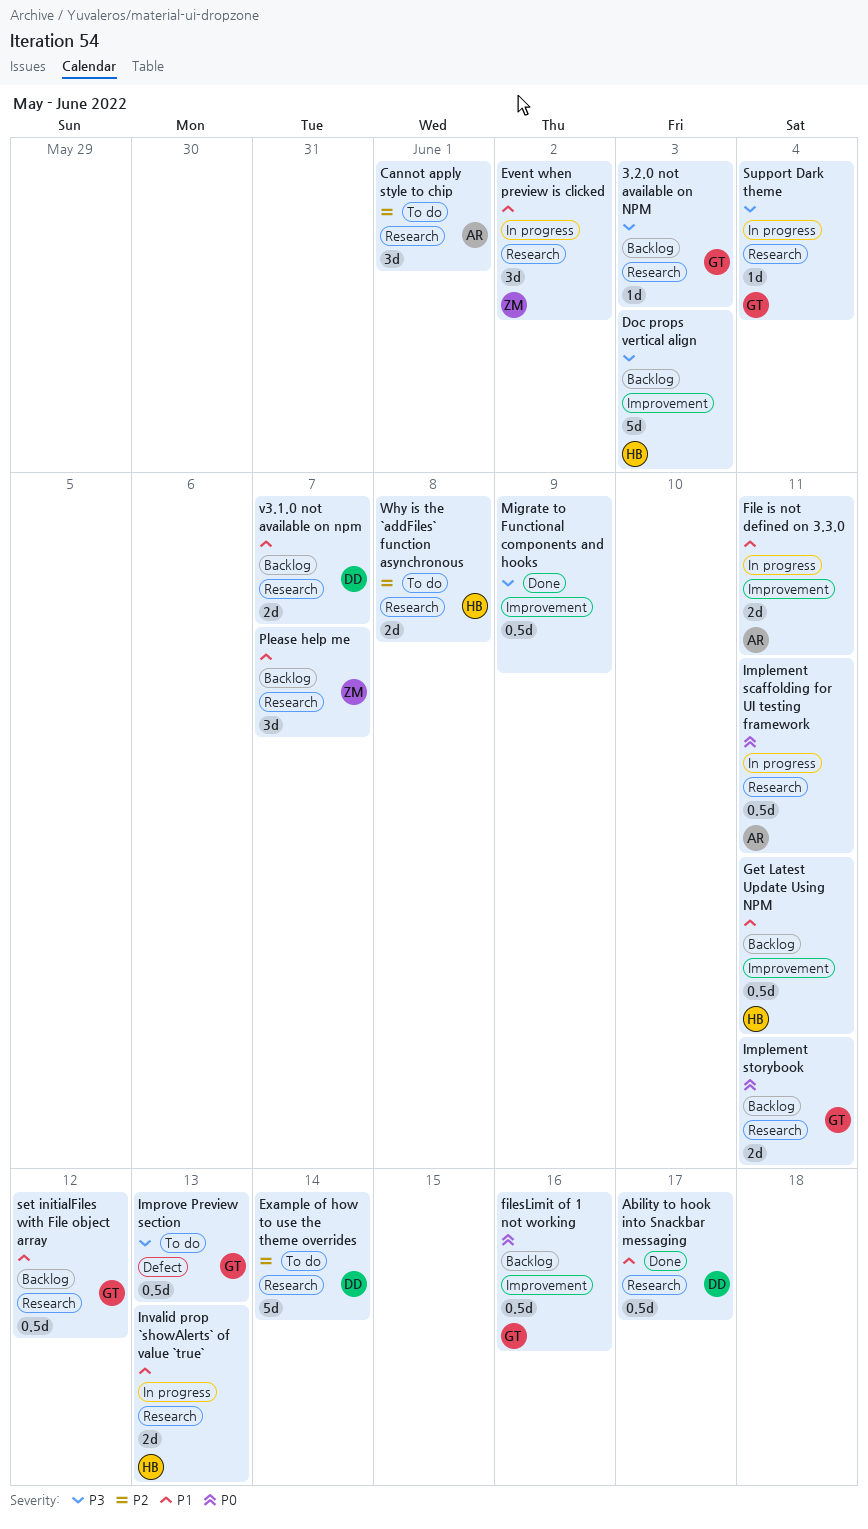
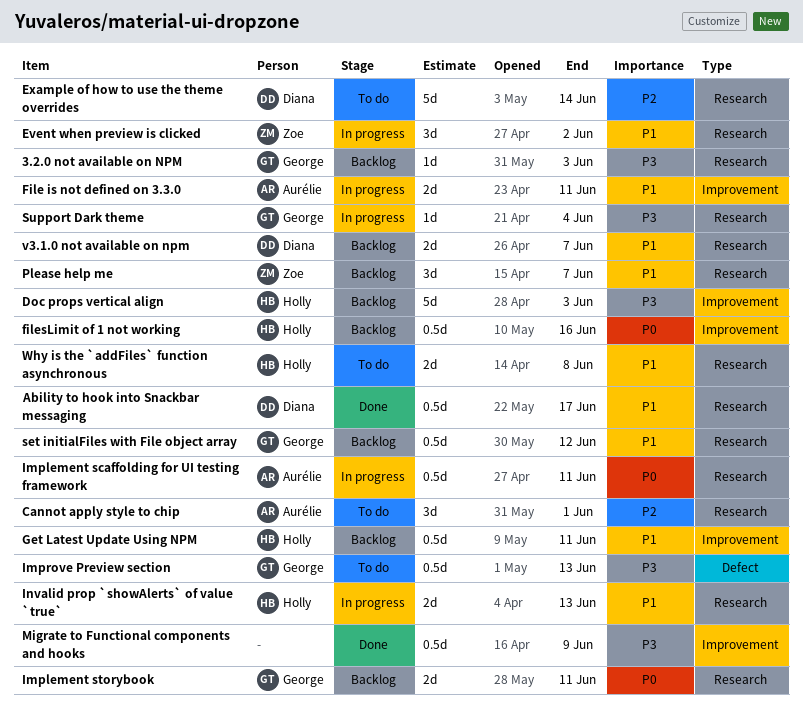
filesLimit of 1 not working, owner: George -> Holly
Why is the `addFiles` function asynchronous, priority: P2 -> P1

